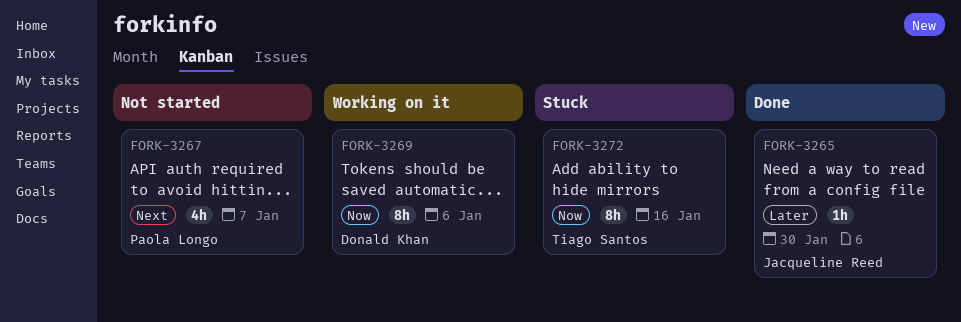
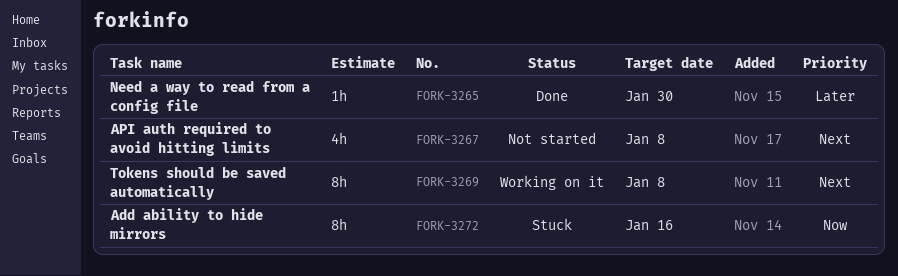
FORK-3267, due: Jan 7 -> Jan 8
FORK-3269, priority: Now -> Next
FORK-3269, due: Jan 6 -> Jan 8

